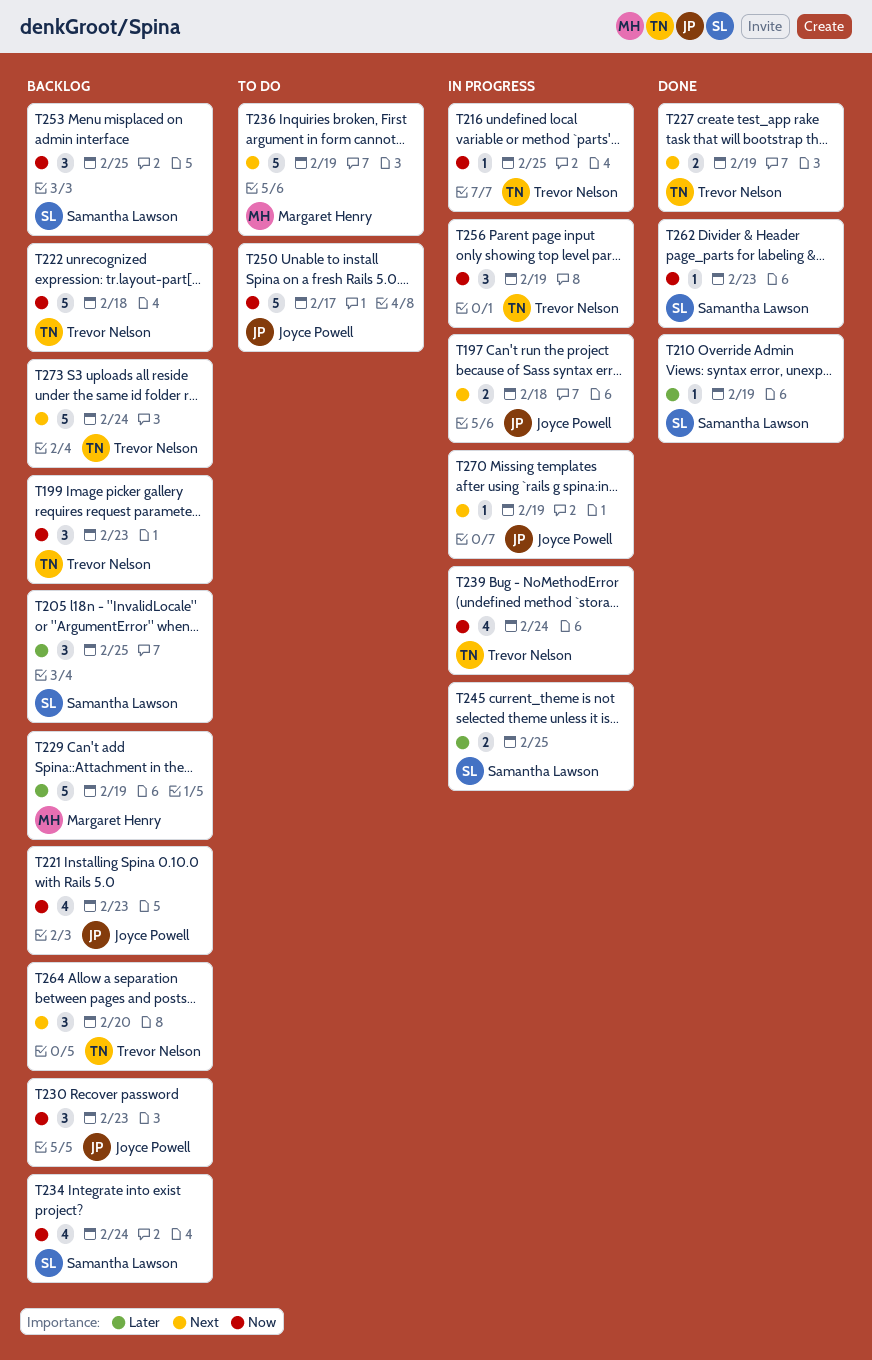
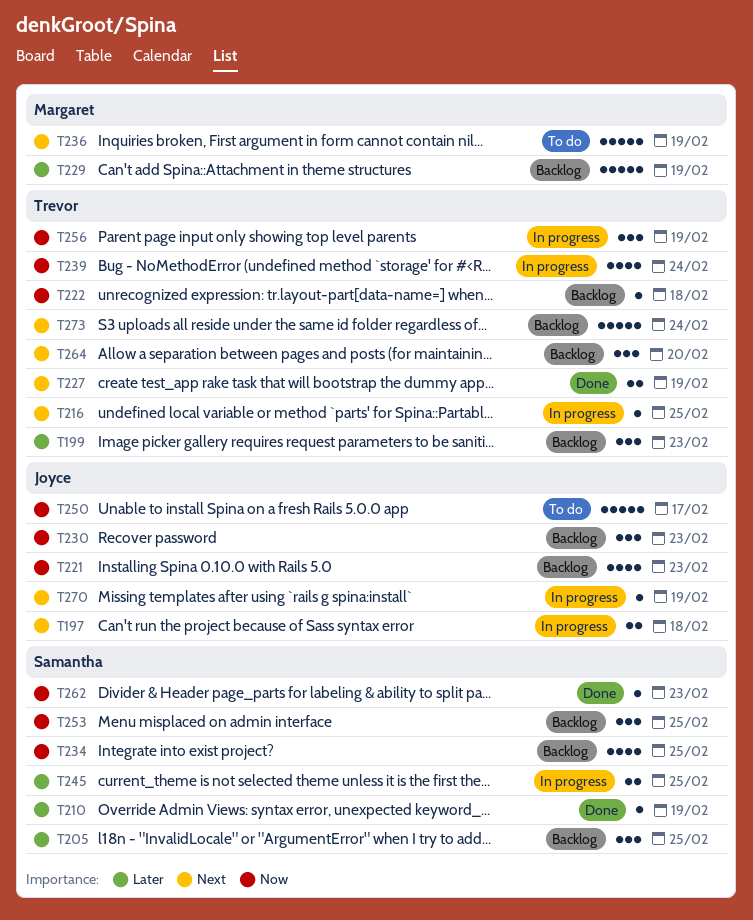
T199, priority: Now -> Later
T216, priority: Now -> Next
T222, estimate: 5 -> 1
T234, due: Feb 24 -> Feb 25

